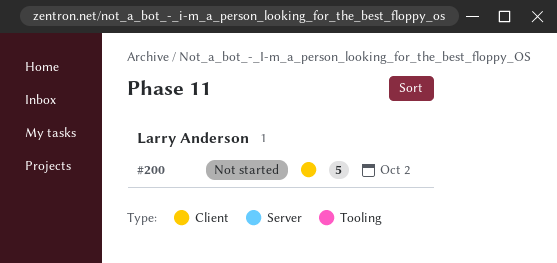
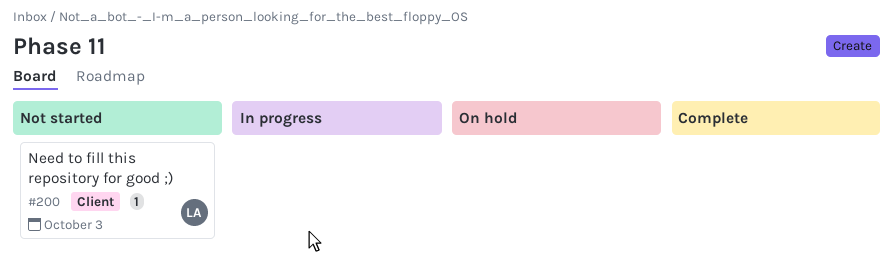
#200, estimate: 5 -> 1
#200, due: Oct 2 -> Oct 3

